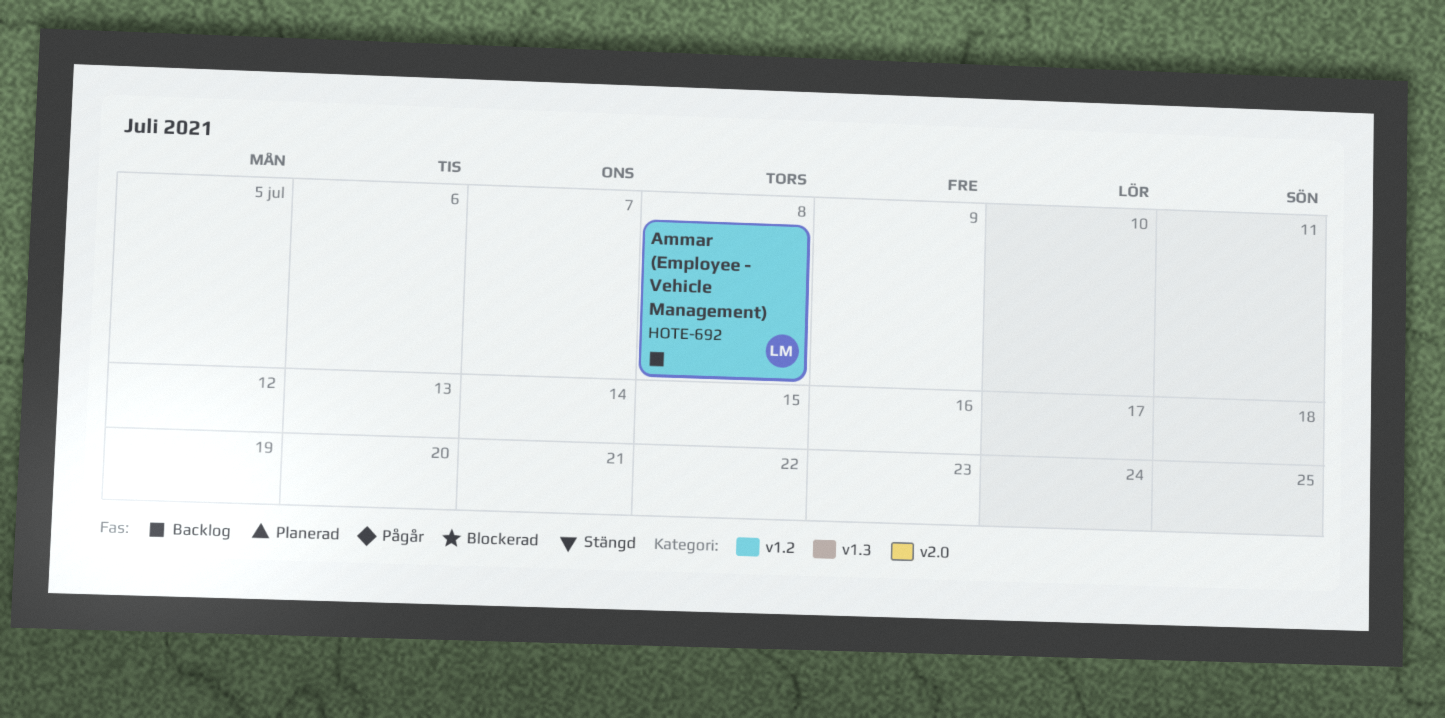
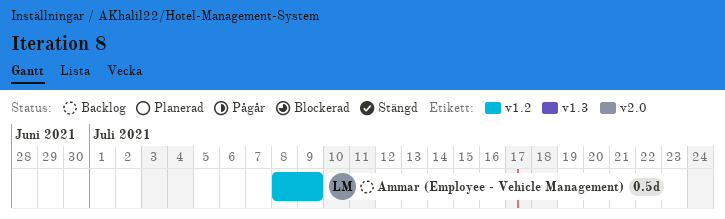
Ammar (Employee - Vehicle Management), due: Jul 8 -> Jul 9

